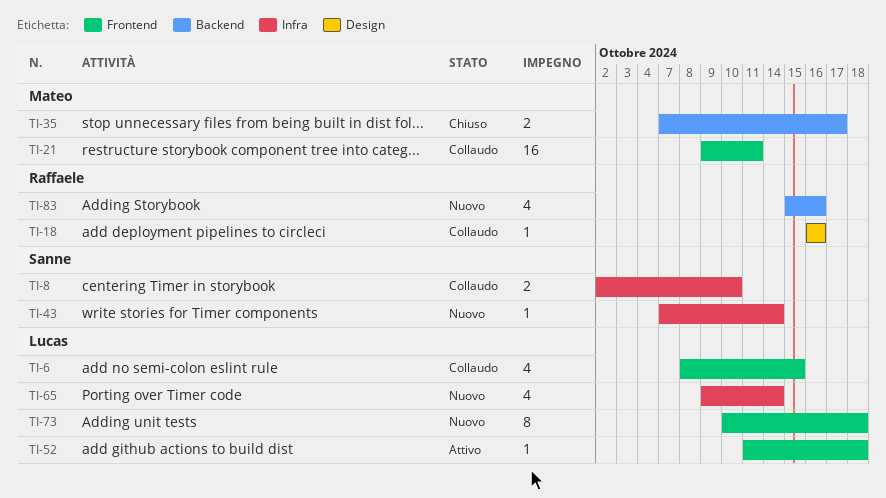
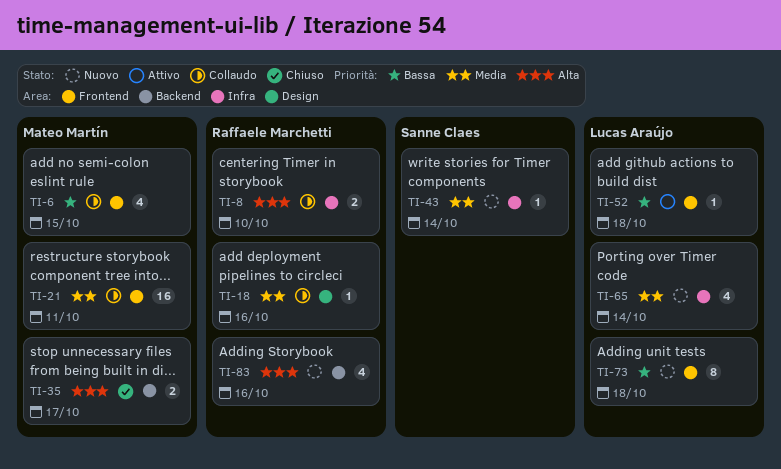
TI-6, owner: Lucas Araújo -> Mateo Martín
TI-8, owner: Sanne Claes -> Raffaele Marchetti

